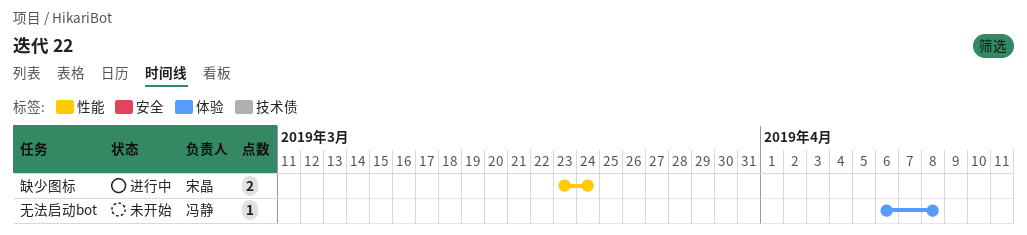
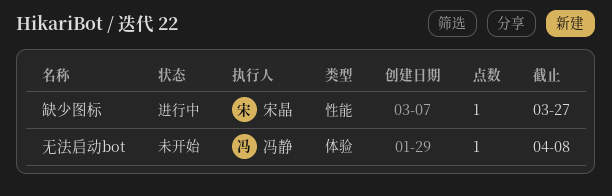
缺少图标, estimate: 2 -> 1
缺少图标, due: Mar 24 -> Mar 27

